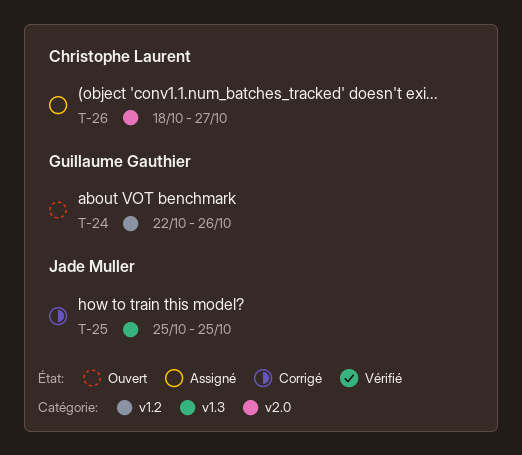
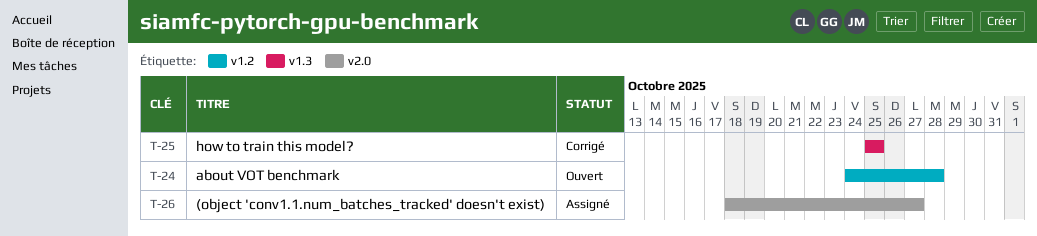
T-24, start: Oct 22 -> Oct 24
T-24, due: Oct 26 -> Oct 28

